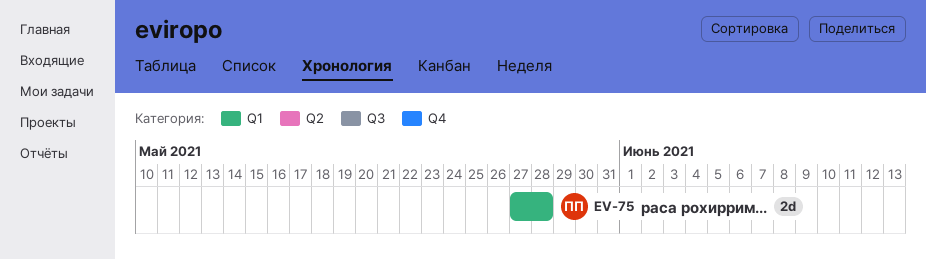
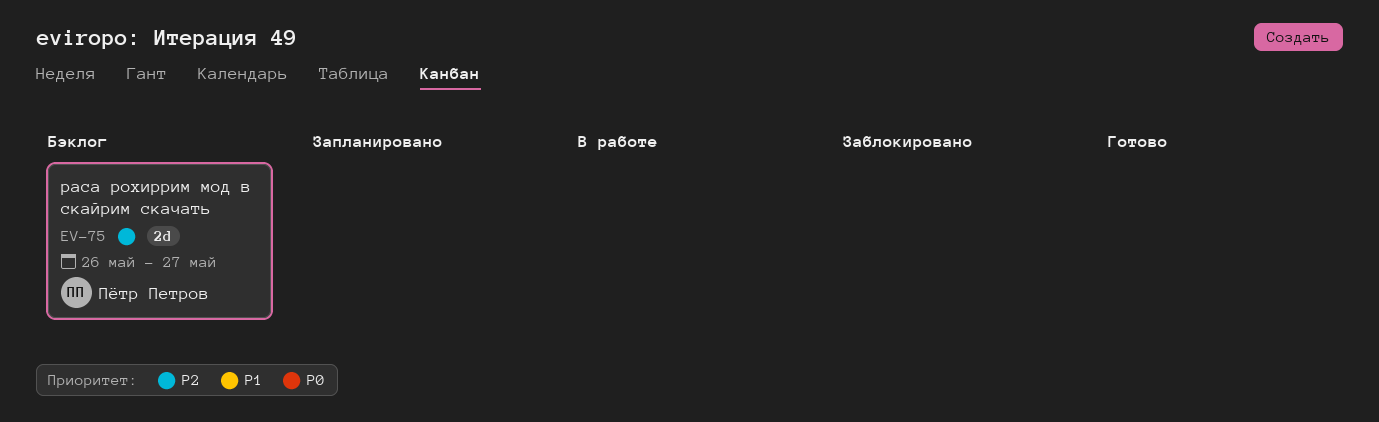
EV-75, start: May 27 -> May 26
EV-75, due: May 28 -> May 27

